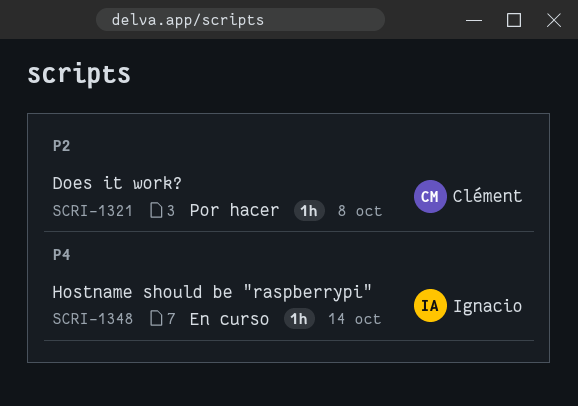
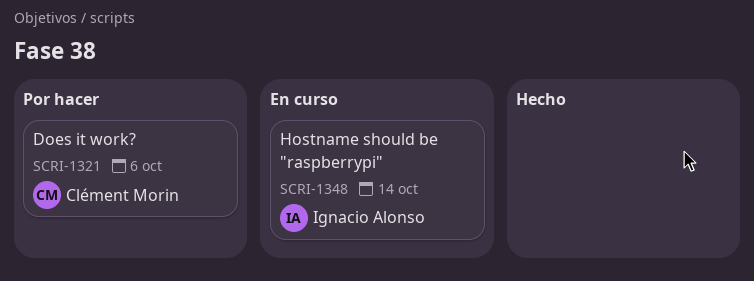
SCRI-1321, due: Oct 8 -> Oct 6

